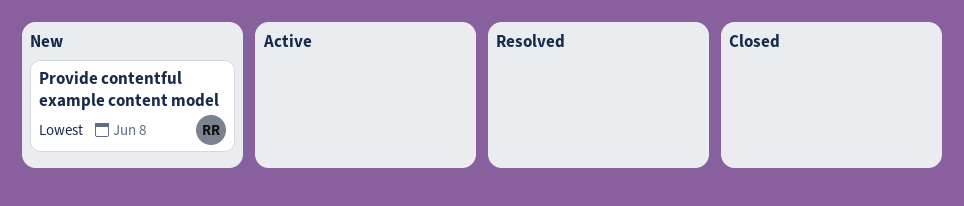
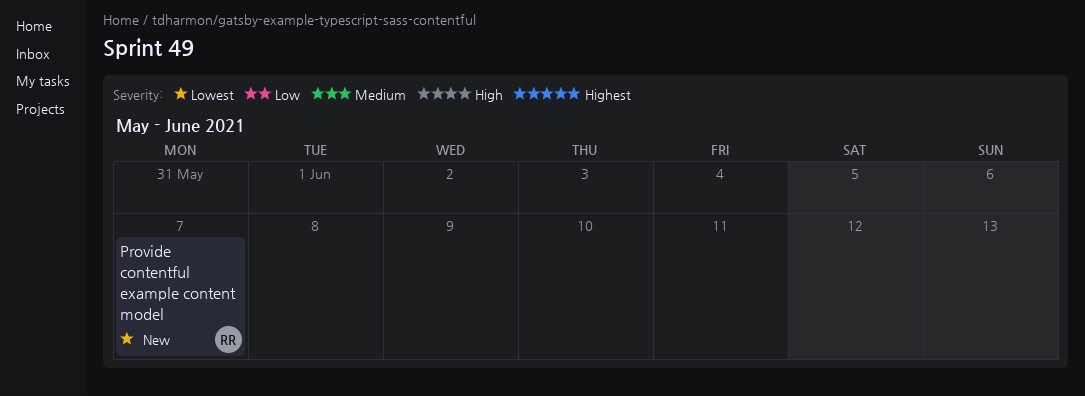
Provide contentful example content model, due: Jun 8 -> Jun 7

